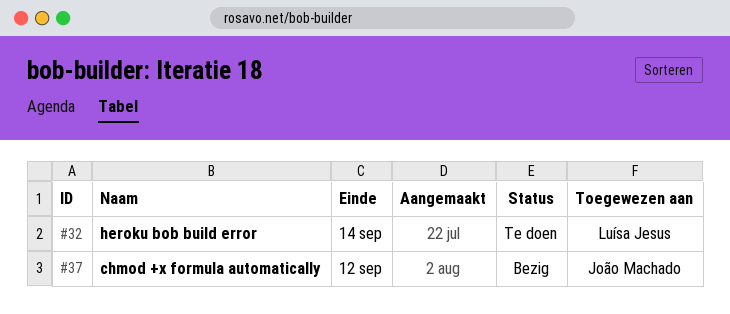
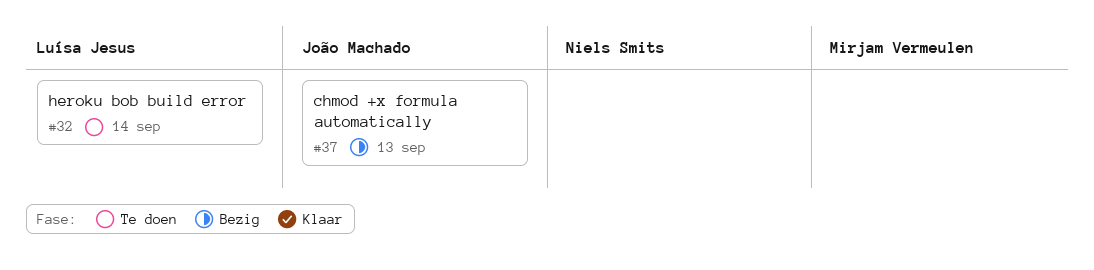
#37, due: Sep 12 -> Sep 13

